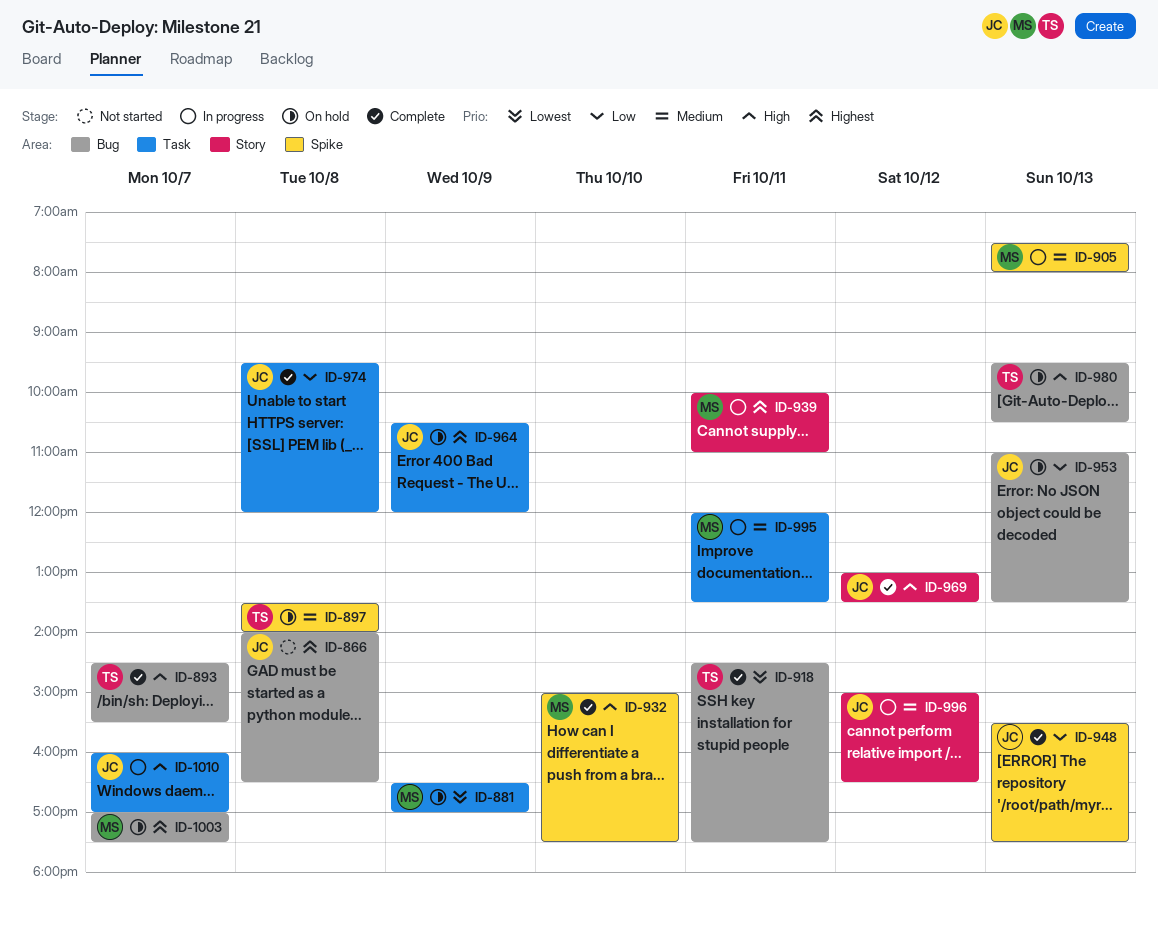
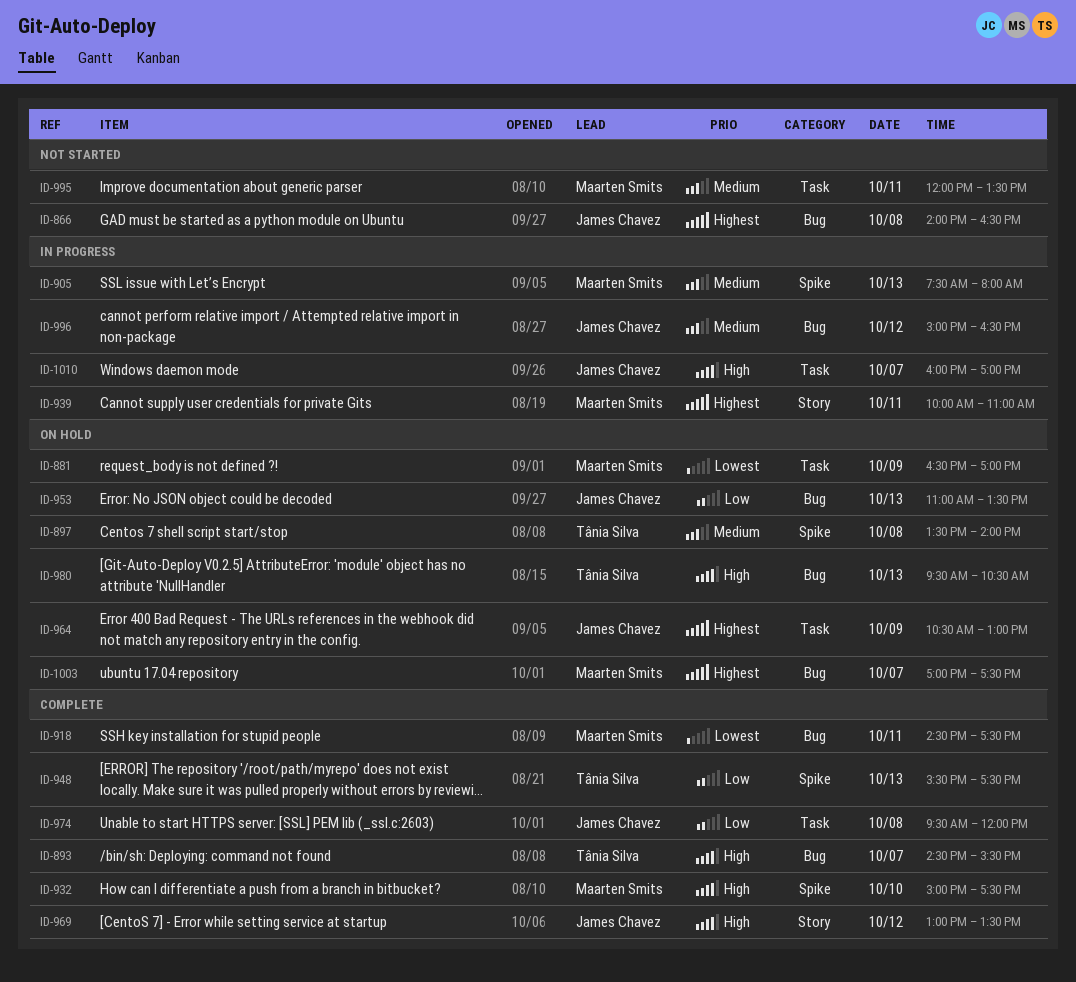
ID-918, owner: Tânia Silva -> Maarten Smits
ID-948, owner: James Chavez -> Tânia Silva
ID-964, ends: 12:00 -> 13:00
ID-995, status: In progress -> Not started
ID-996, label: Story -> Bug

